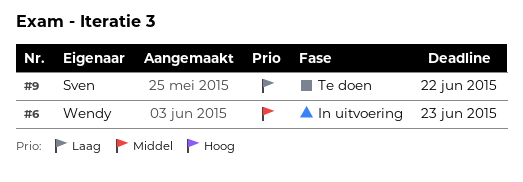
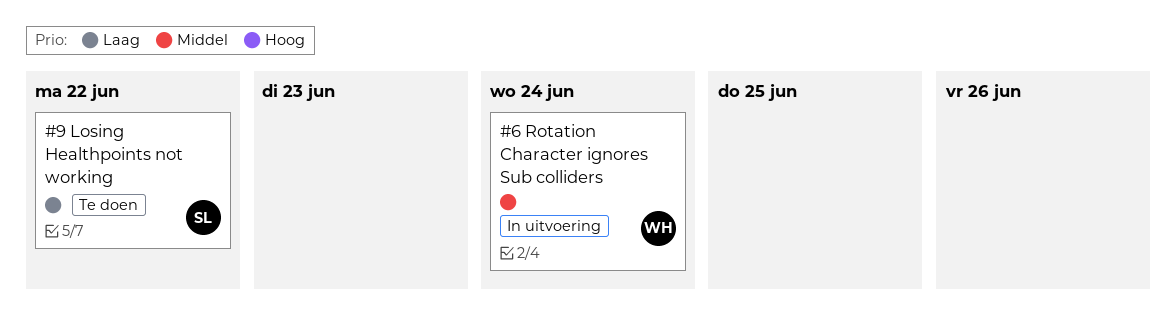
#6, due: Jun 23 -> Jun 24

